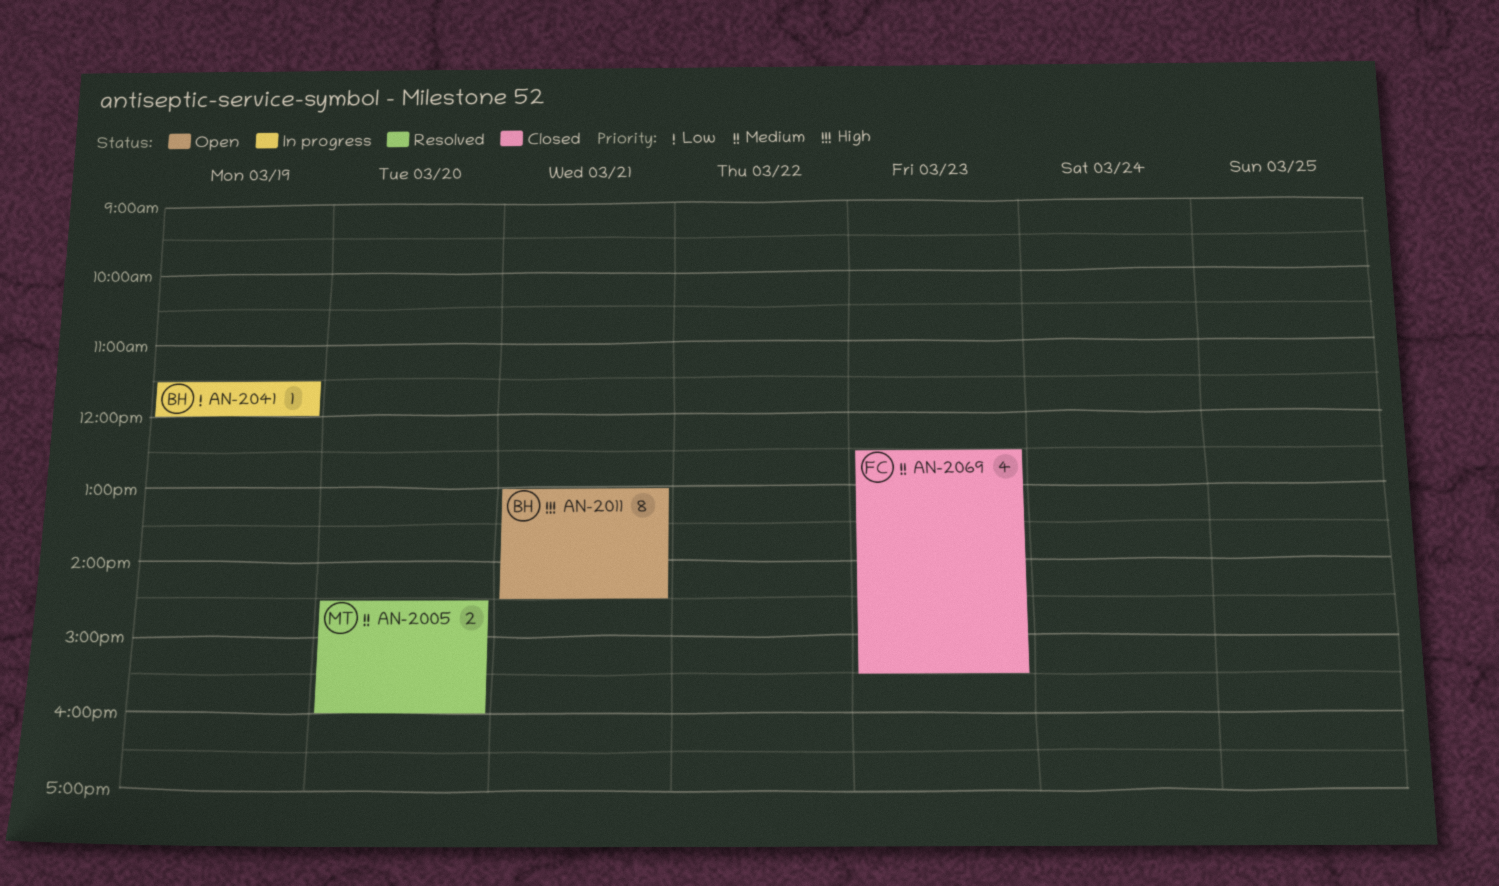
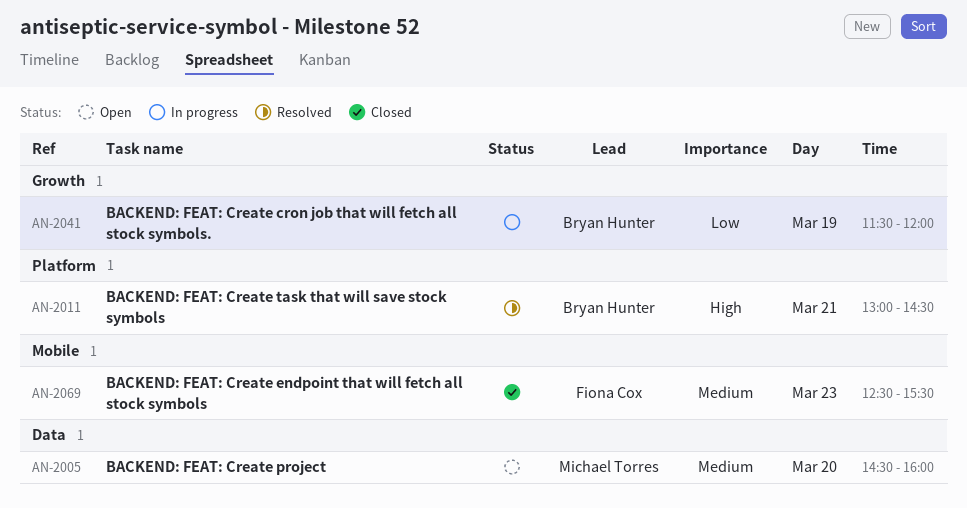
AN-2005, status: Resolved -> Open
AN-2011, status: Open -> Resolved

